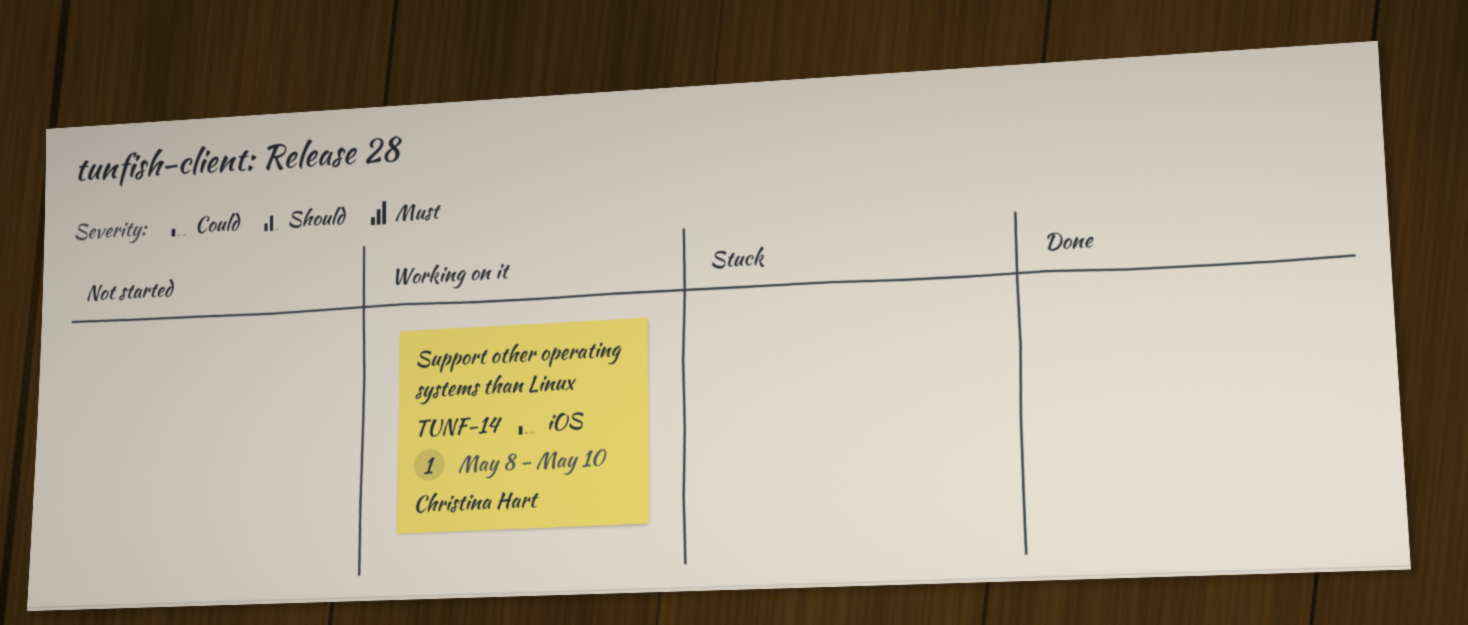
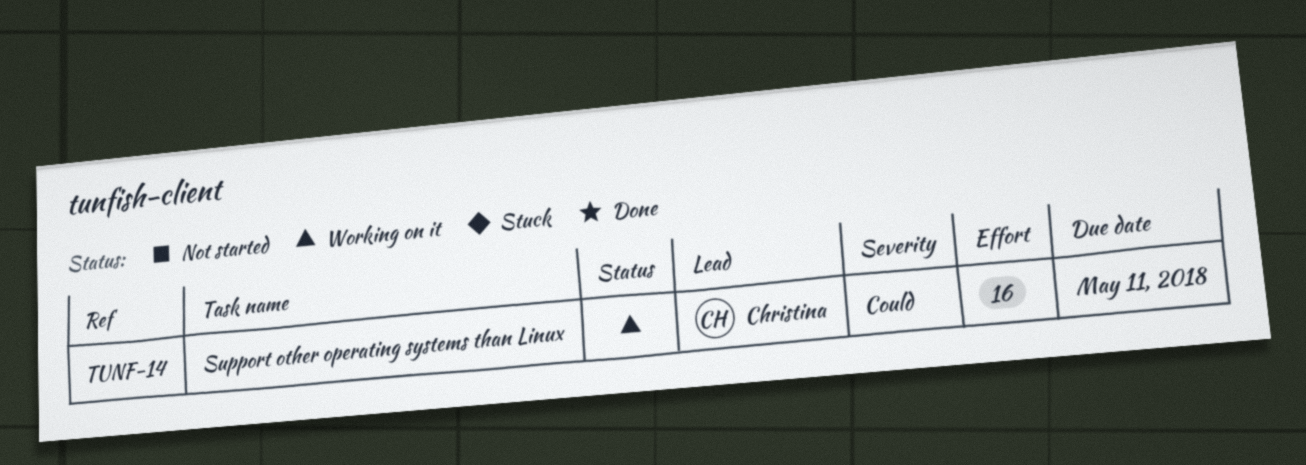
TUNF-14, estimate: 1 -> 16
TUNF-14, due: May 10 -> May 11

